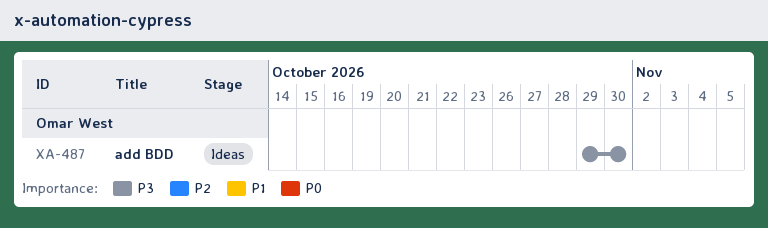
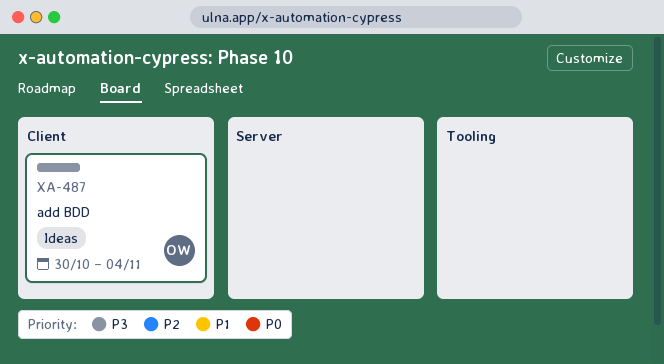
XA-487, start: Oct 29 -> Oct 30
XA-487, due: Oct 30 -> Nov 4

